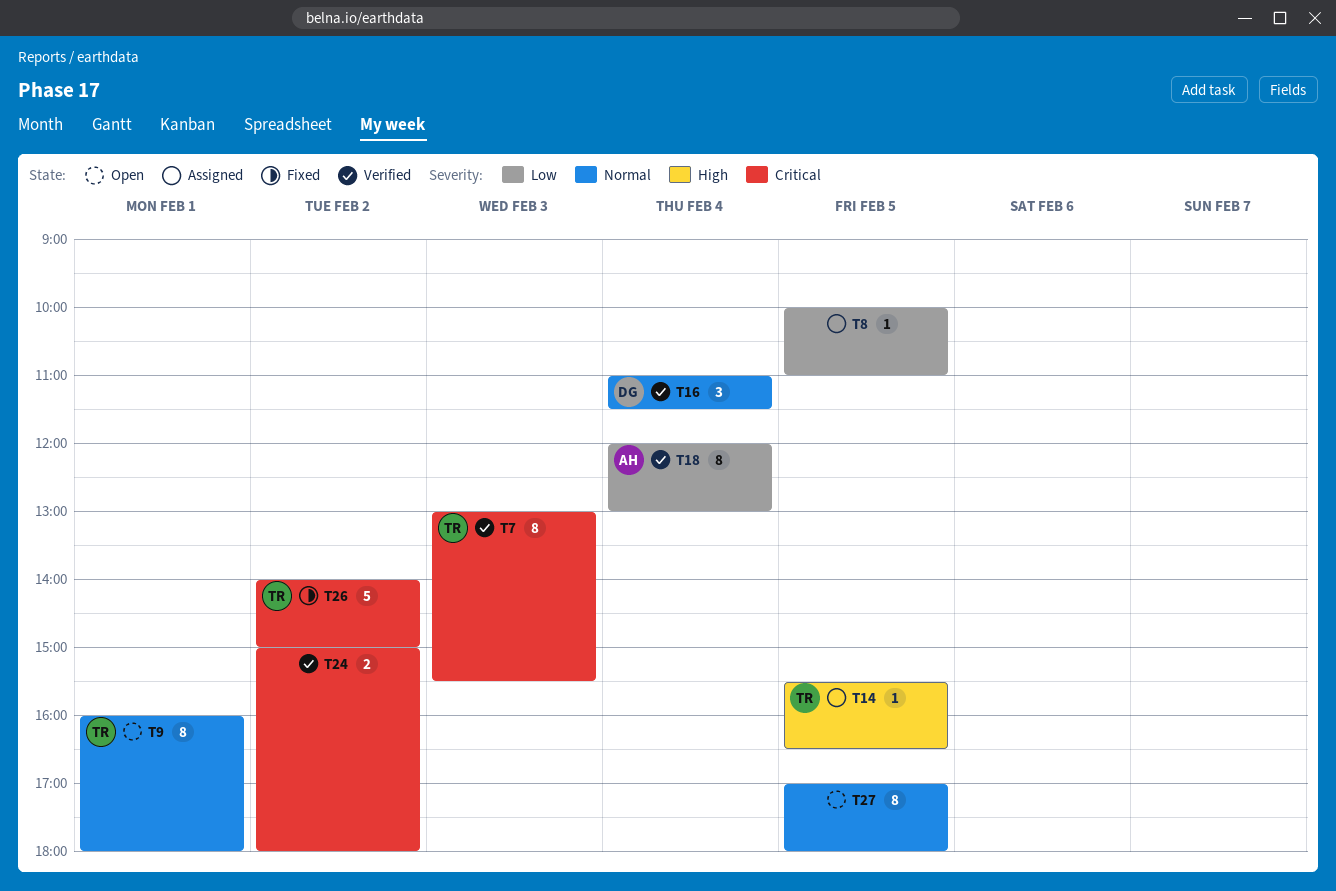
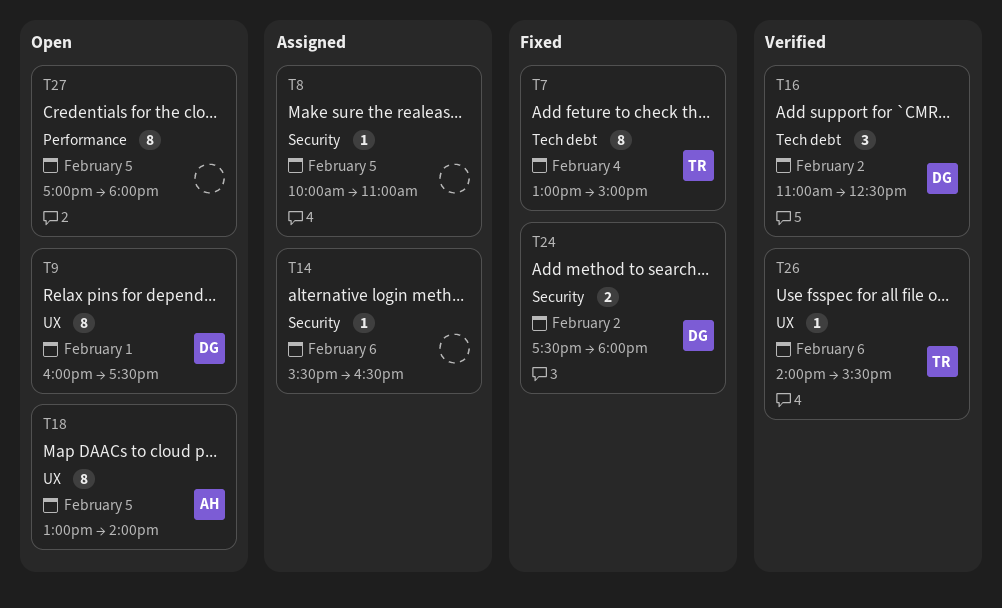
T7, status: Verified -> Fixed
T7, day: Feb 3 -> Feb 4
T7, ends: 15:30 -> 15:00
T9, owner: TR -> DG
T9, ends: 18:00 -> 17:30
T14, owner: TR -> none
T14, day: Feb 5 -> Feb 6
T16, day: Feb 4 -> Feb 2
T16, ends: 11:30 -> 12:30
T18, status: Verified -> Open
T18, day: Feb 4 -> Feb 5
T18, begins: 12:00 -> 13:00
T18, ends: 13:00 -> 14:00
T24, status: Verified -> Fixed
T24, owner: none -> DG
T24, begins: 15:00 -> 17:30
T26, status: Fixed -> Verified
T26, estimate: 5 -> 1
T26, day: Feb 2 -> Feb 6
T26, ends: 15:00 -> 15:30

